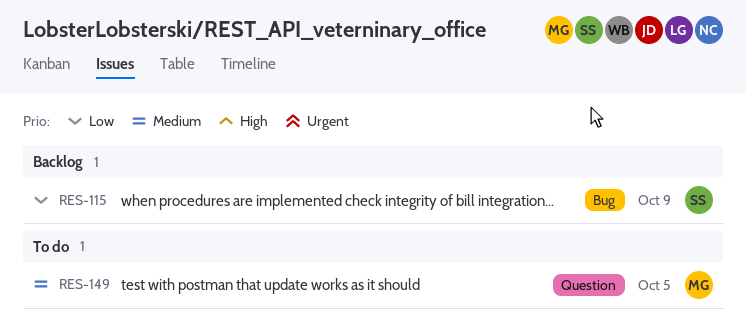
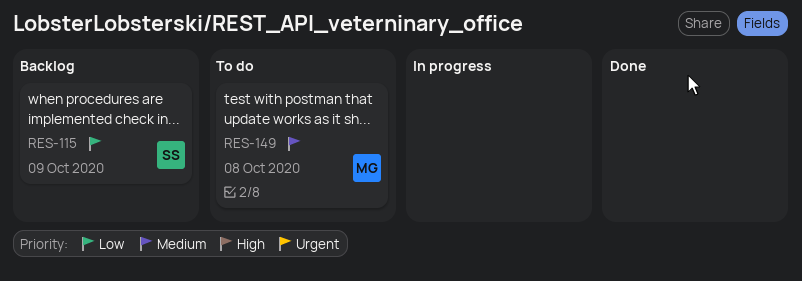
RES-149, due: Oct 5 -> Oct 8

